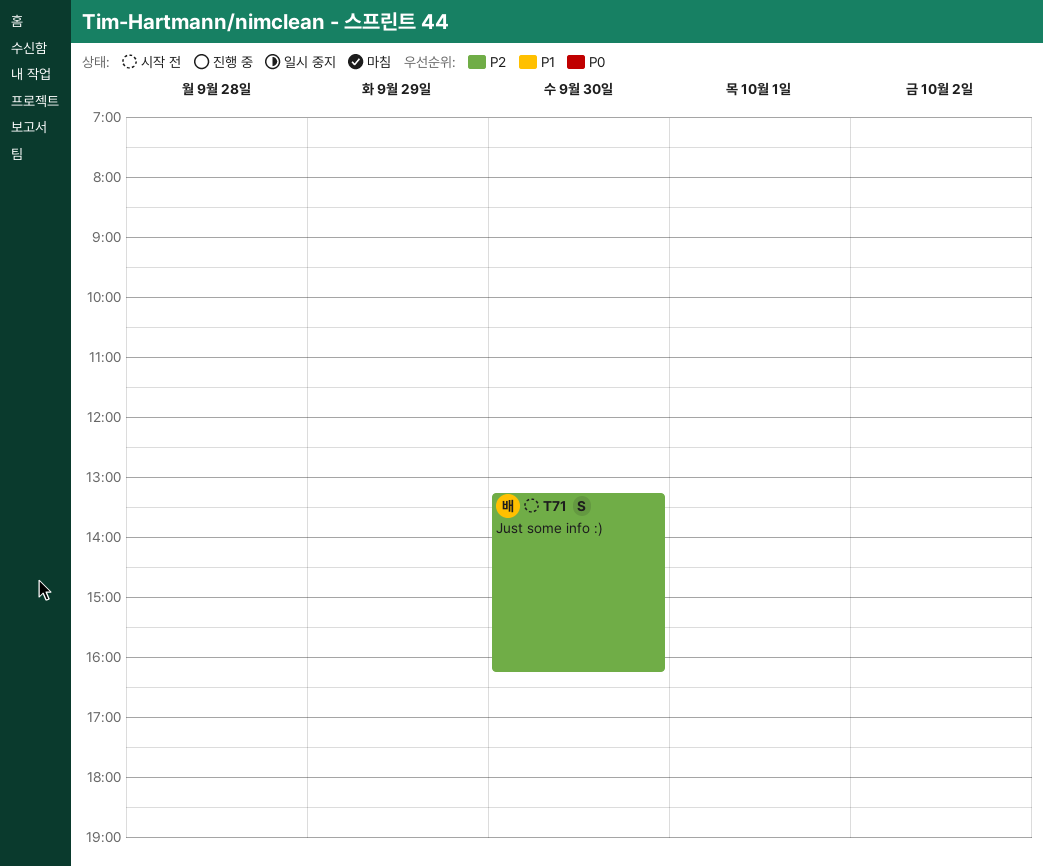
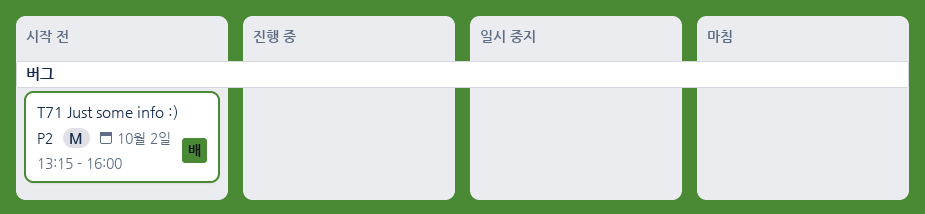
T71, estimate: S -> M
T71, day: Sep 30 -> Oct 2
T71, ends: 16:15 -> 16:00

